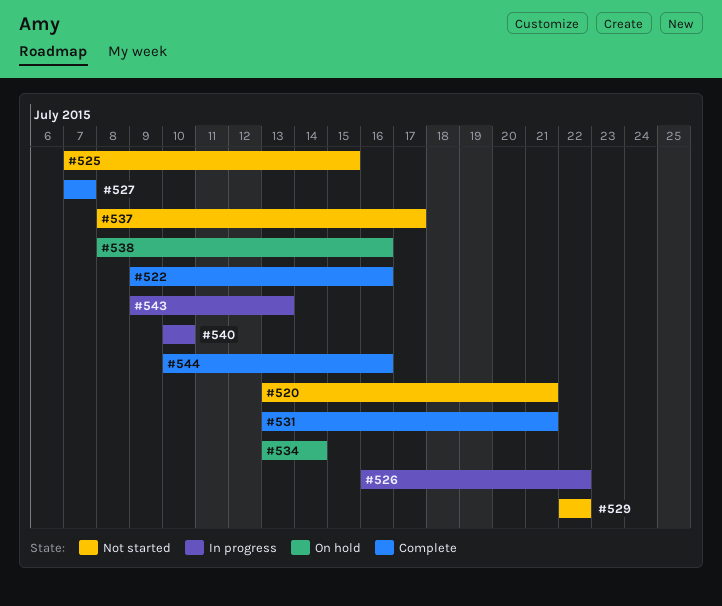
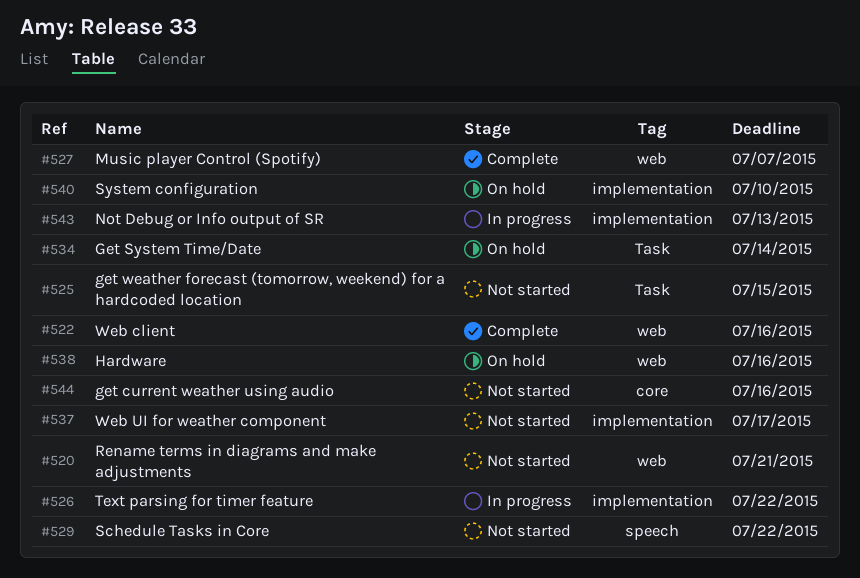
#531: present -> none
#540, status: In progress -> On hold
#544, status: Complete -> Not started

